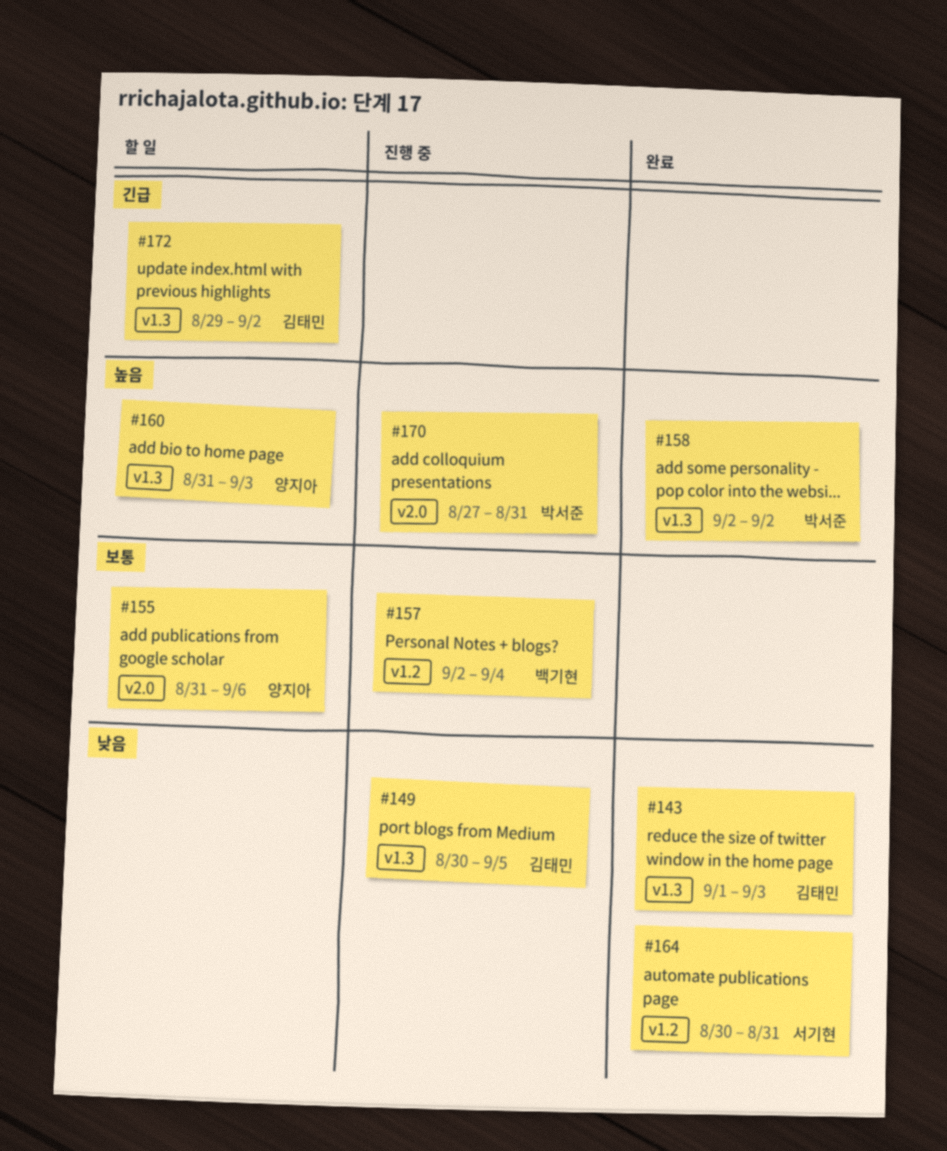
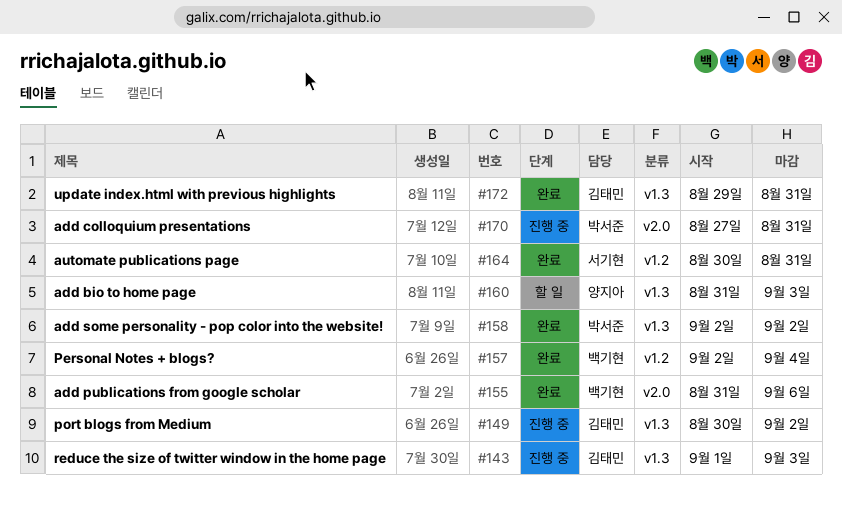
#143, status: 완료 -> 진행 중
#149, due: Sep 5 -> Sep 2
#155, status: 할 일 -> 완료
#155, owner: 양지아 -> 백기현
#157, status: 진행 중 -> 완료
#172, status: 할 일 -> 완료
#172, due: Sep 2 -> Aug 31

